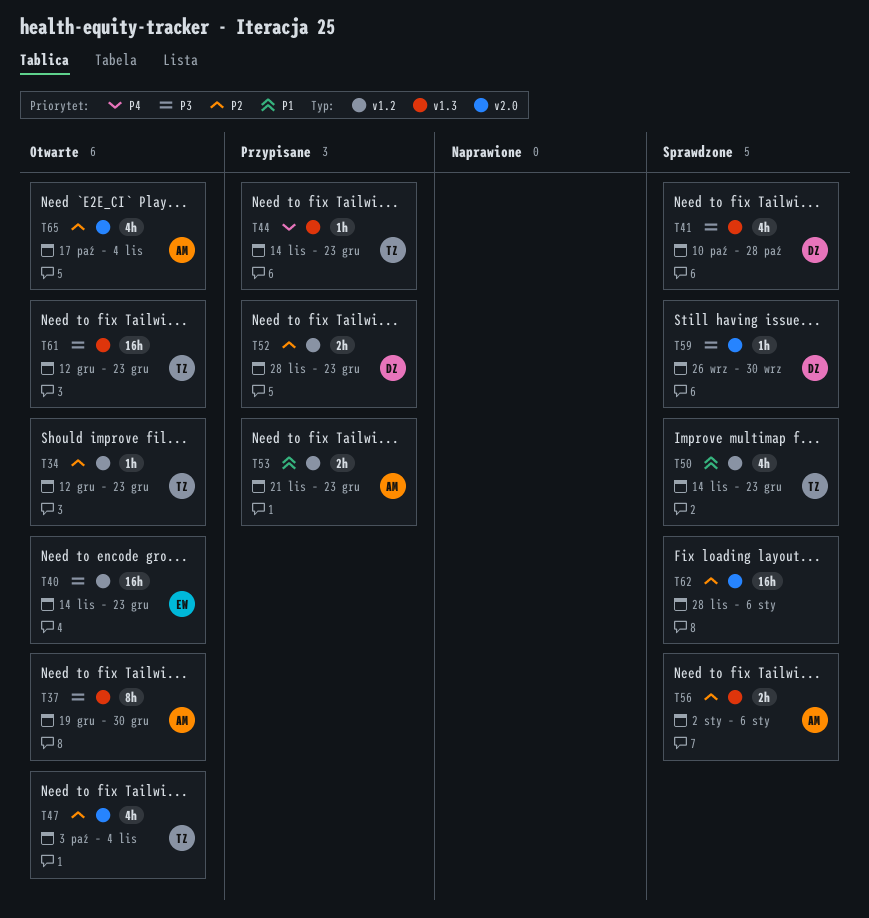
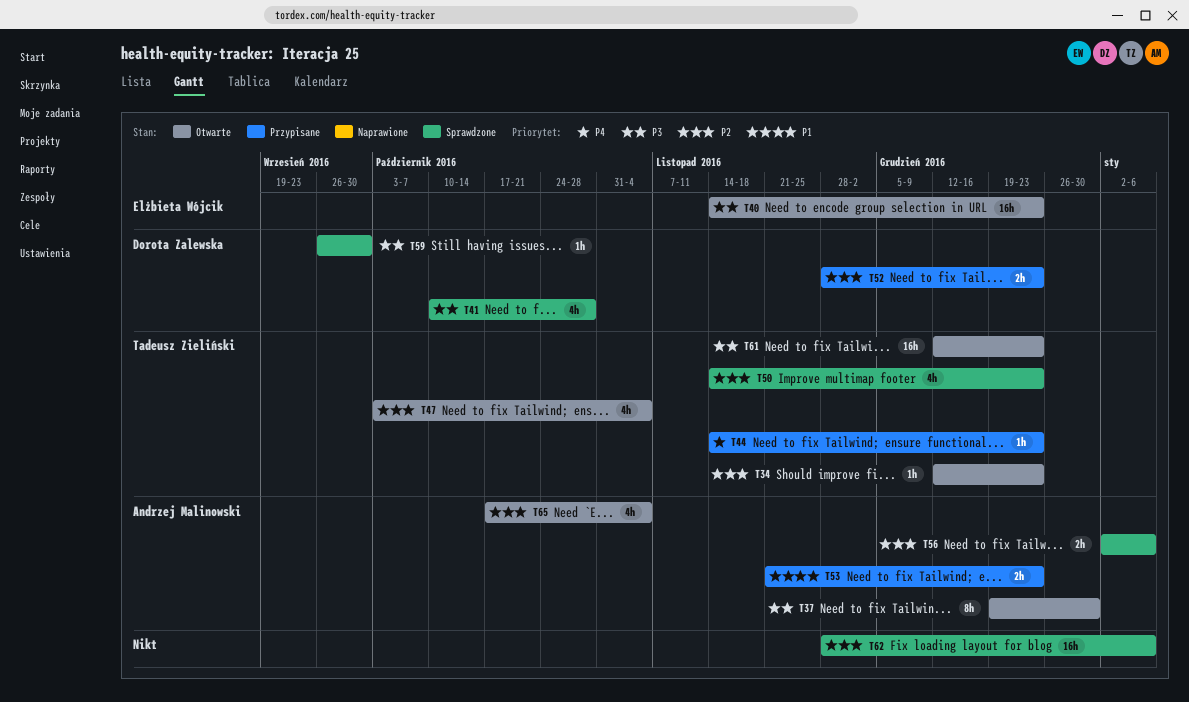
T50, priority: P1 -> P2

